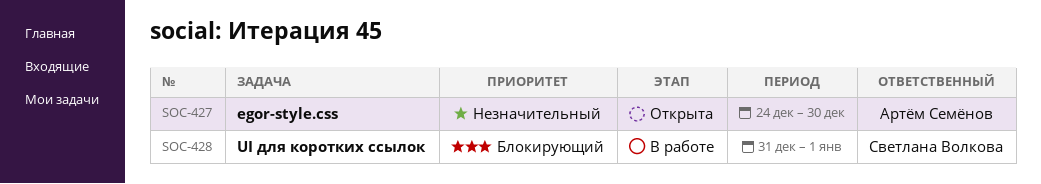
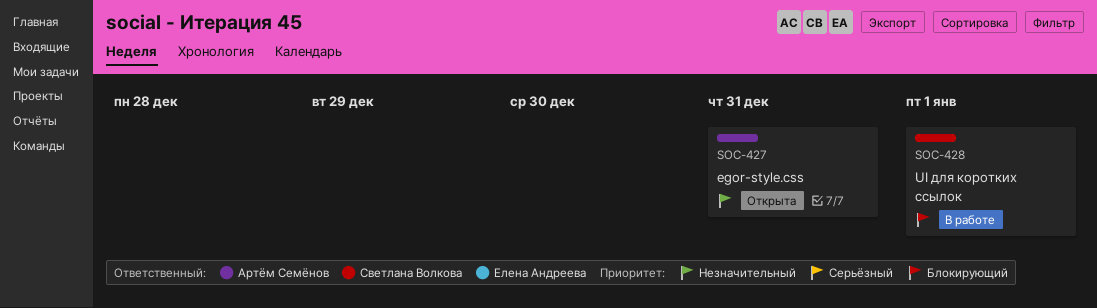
SOC-427, due: Dec 30 -> Dec 31

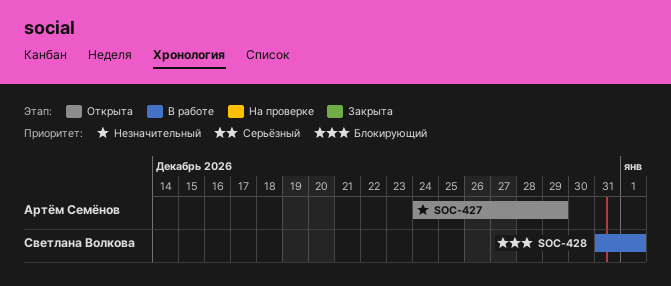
SOC-427, due: Dec 31 -> Dec 29

